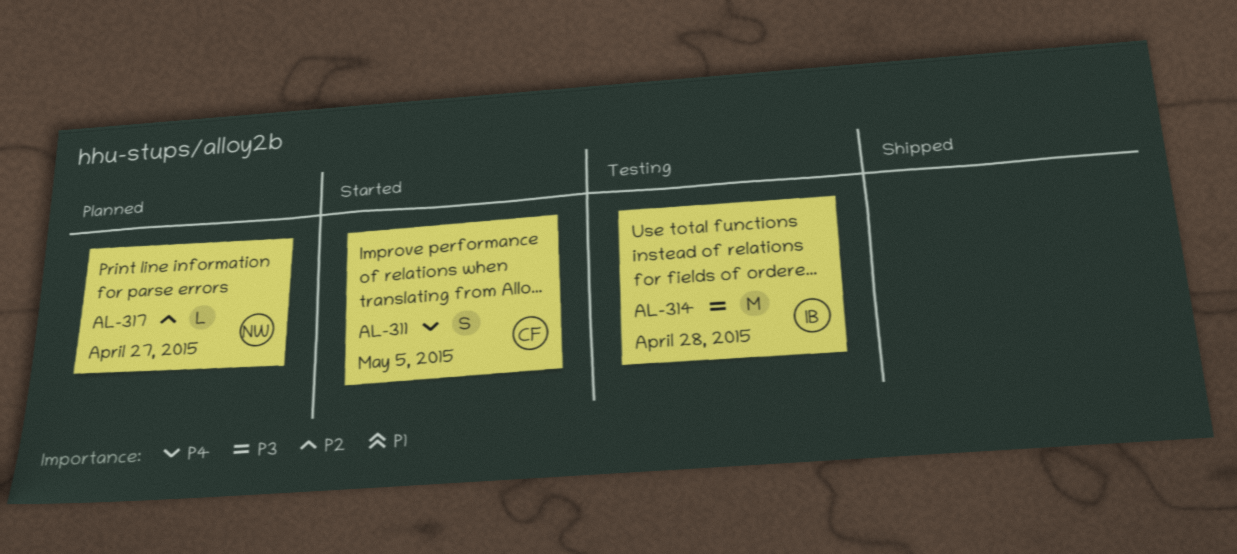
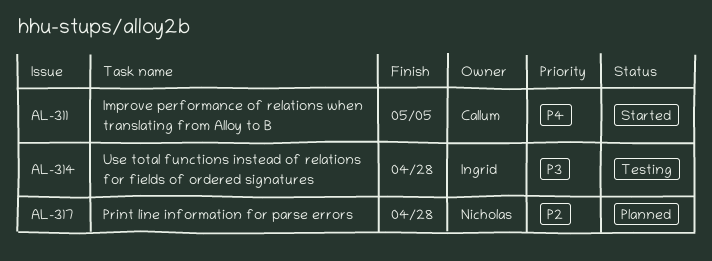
AL-317, due: Apr 27 -> Apr 28

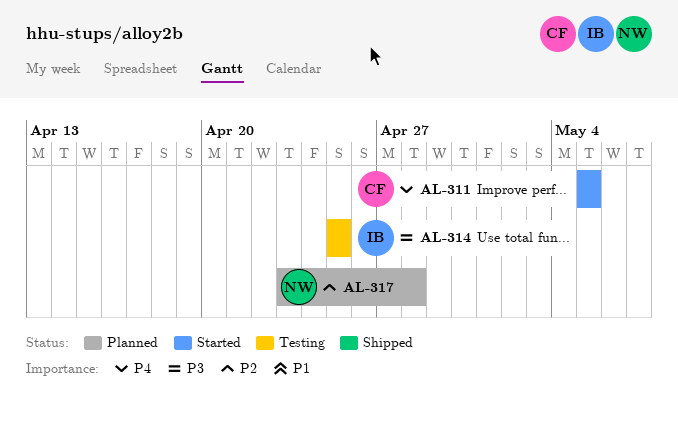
AL-314, due: Apr 28 -> Apr 25

